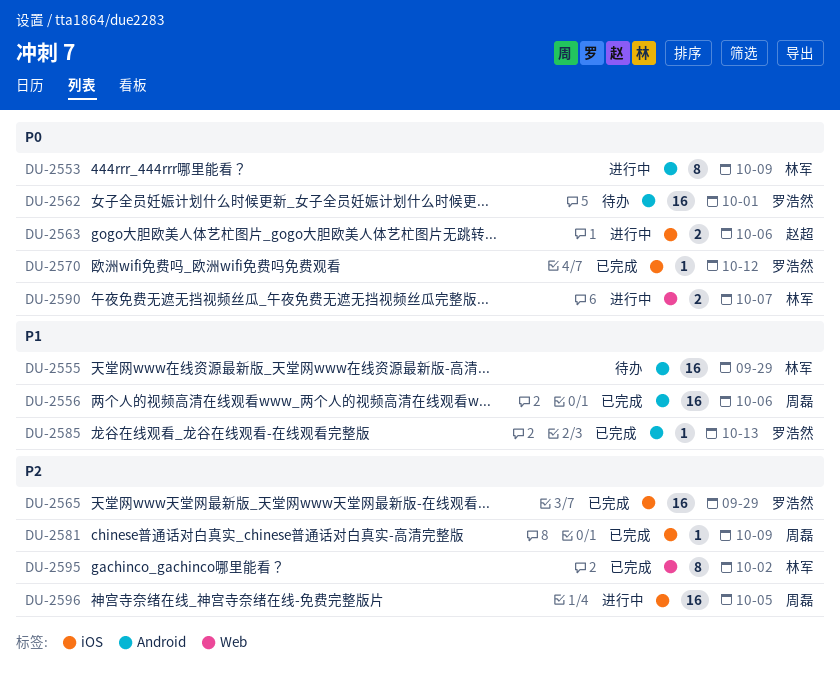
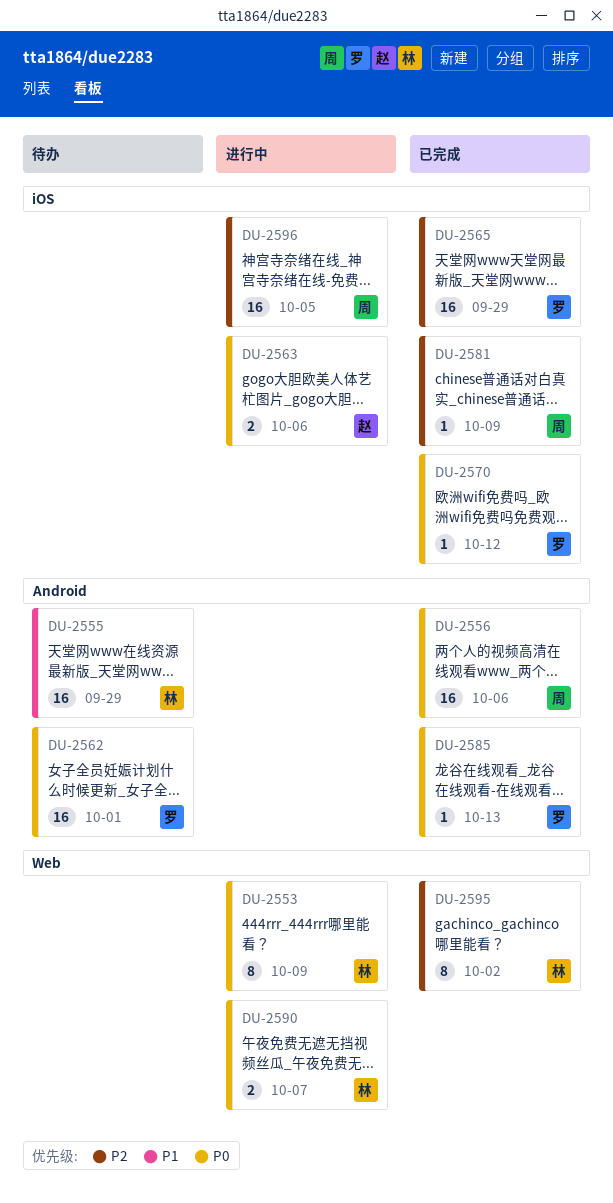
DU-2553, label: Android -> Web
DU-2556, priority: P1 -> P0
DU-2585, priority: P1 -> P0

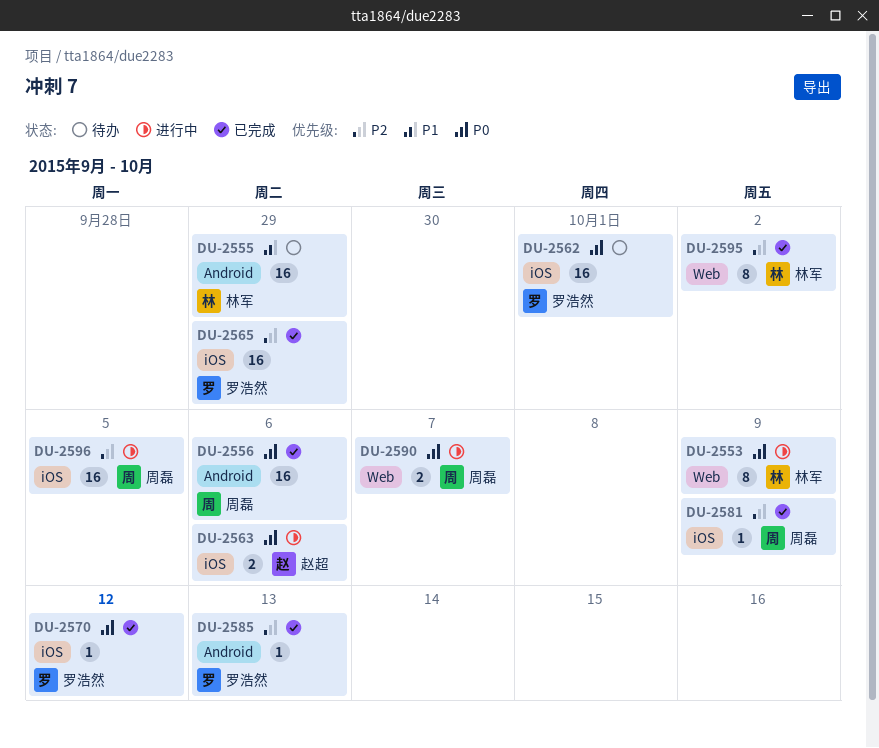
DU-2562, label: Android -> iOS
DU-2585, priority: P0 -> P2
DU-2590, owner: 林军 -> 周磊

